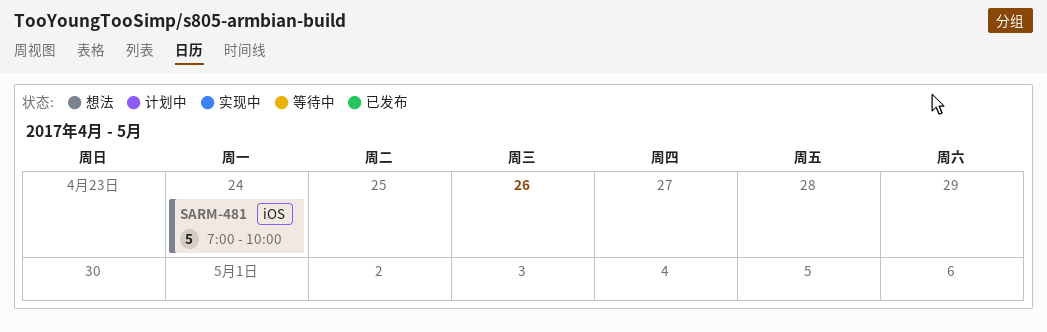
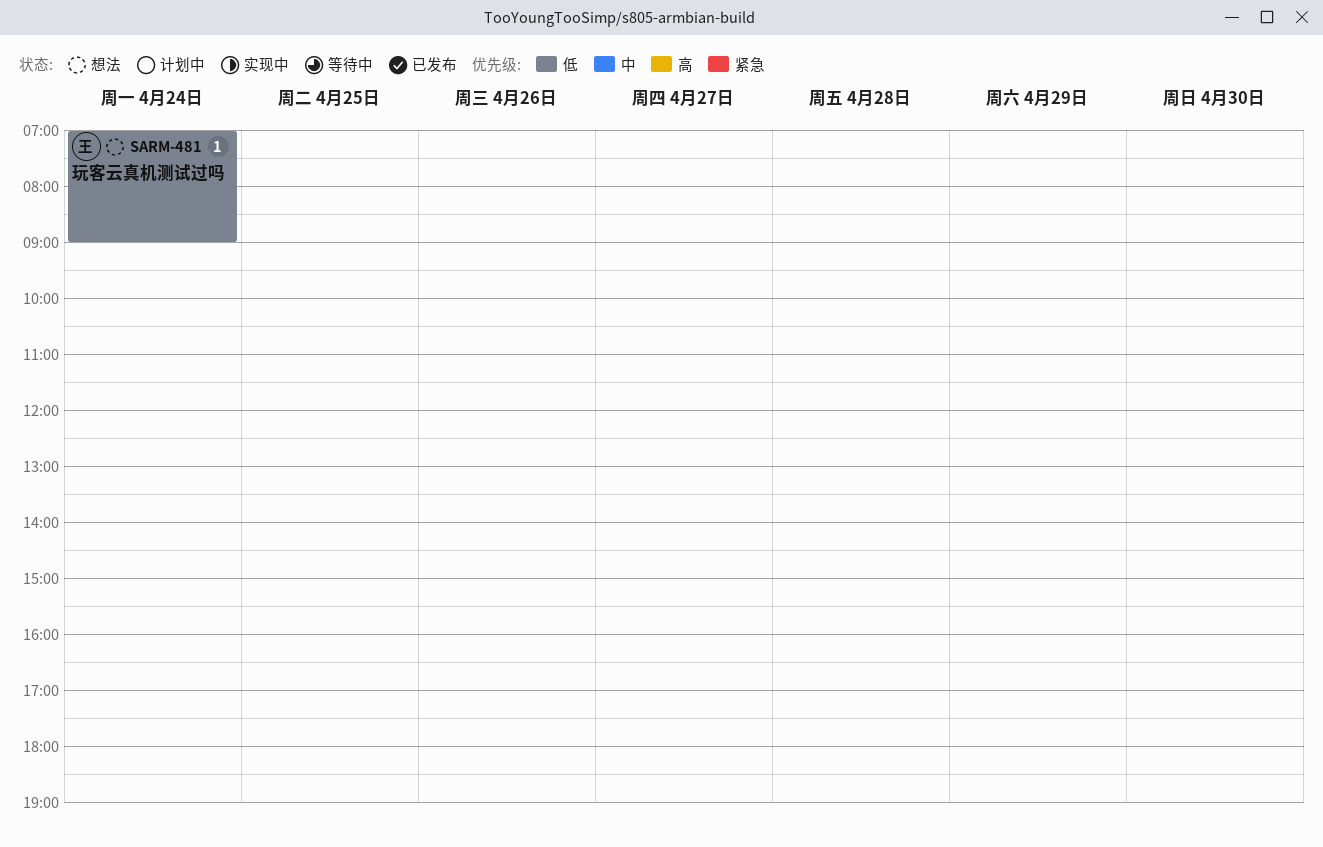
SARM-481, estimate: 5 -> 1
SARM-481, ends: 10:00 -> 09:00

